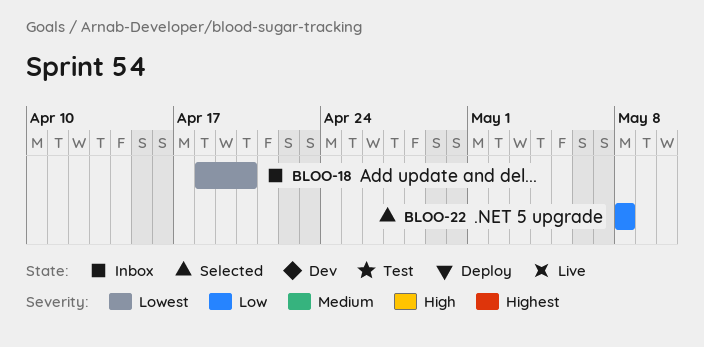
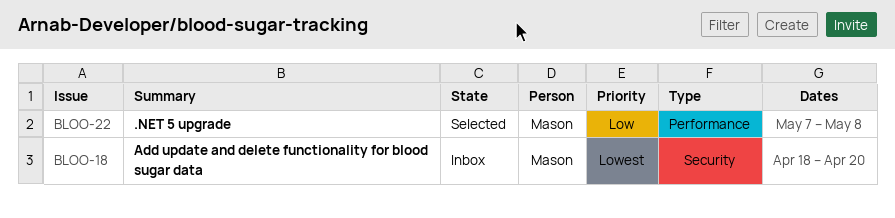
BLOO-22, start: May 8 -> May 7

